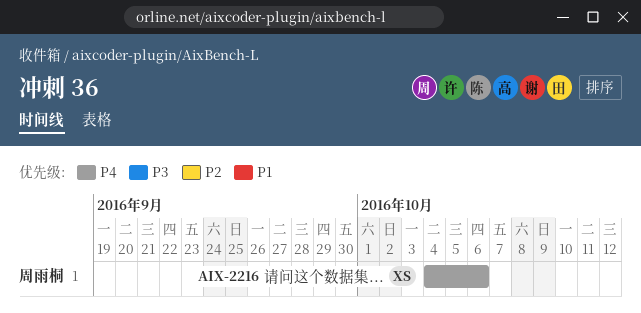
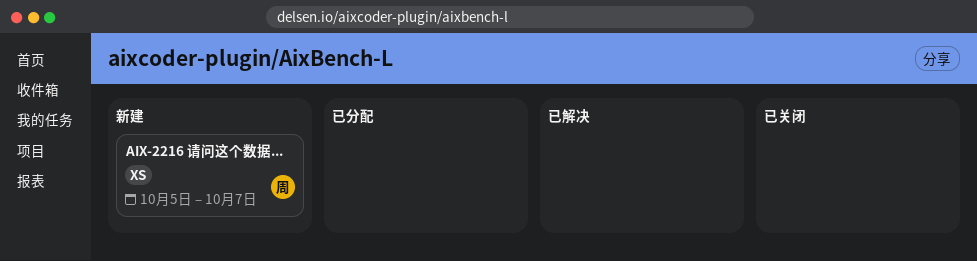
AIX-2216, start: Oct 4 -> Oct 5
AIX-2216, due: Oct 6 -> Oct 7

